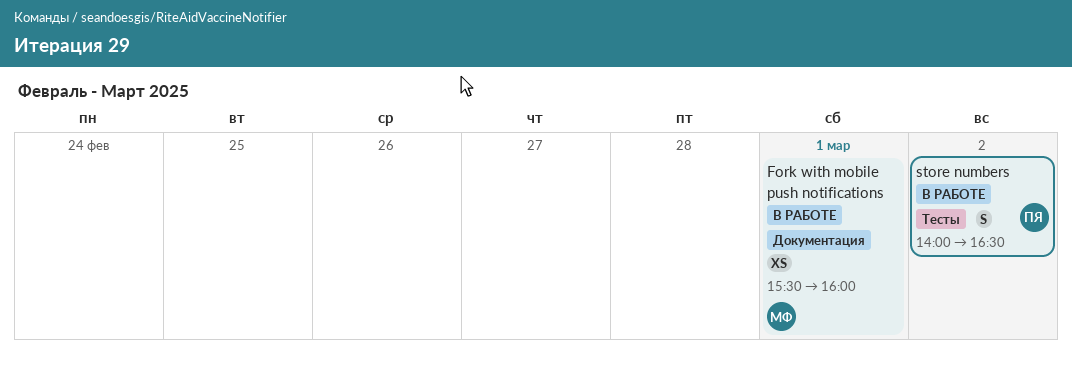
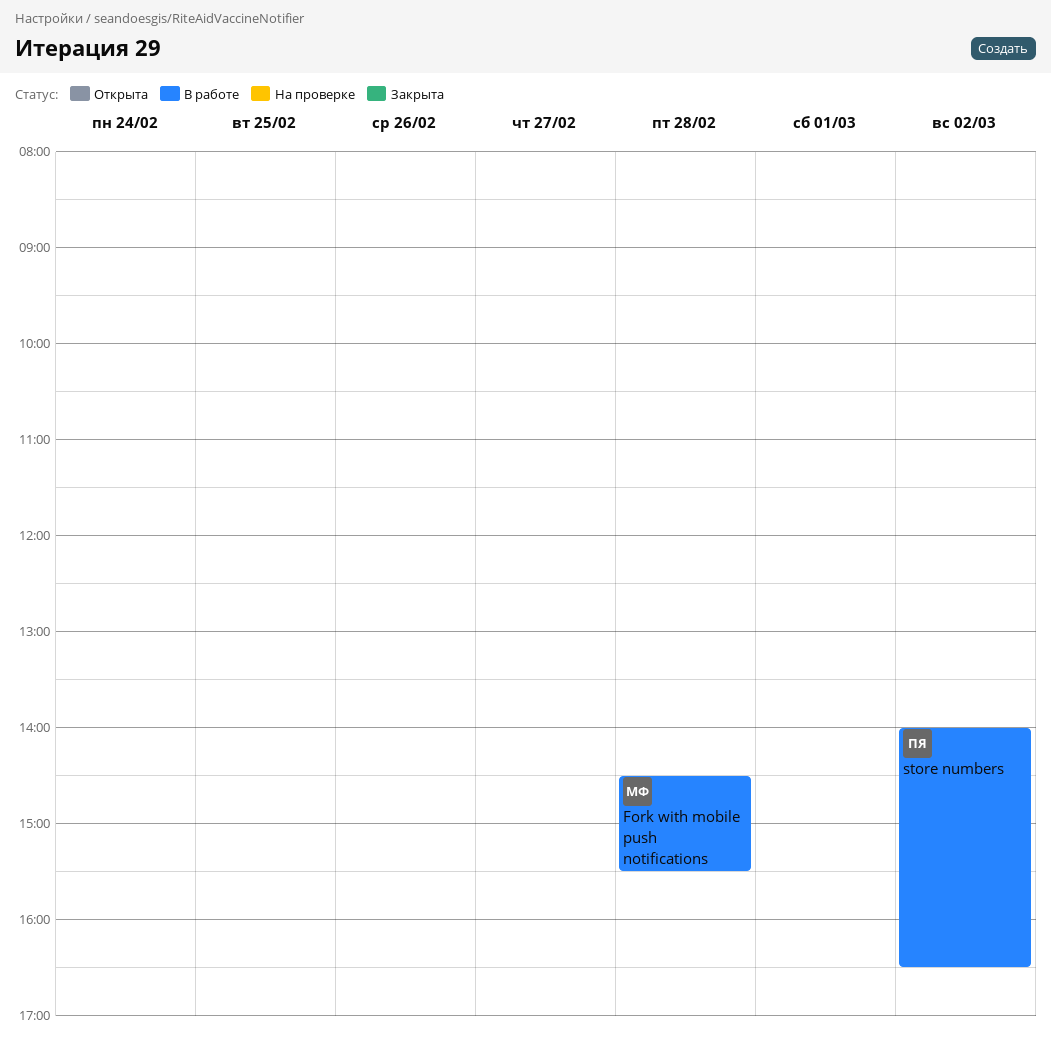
Fork with mobile push notifications, day: Mar 1 -> Feb 28
Fork with mobile push notifications, begins: 15:30 -> 14:30
Fork with mobile push notifications, ends: 16:00 -> 15:30

